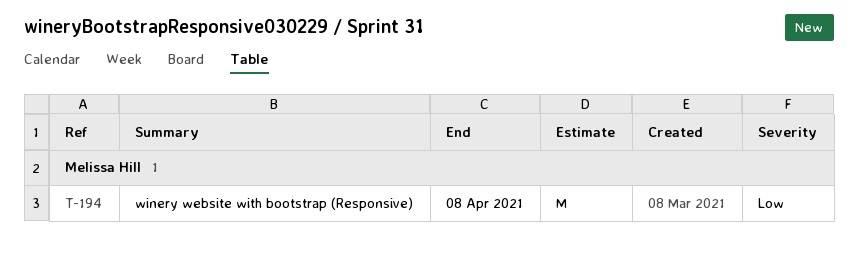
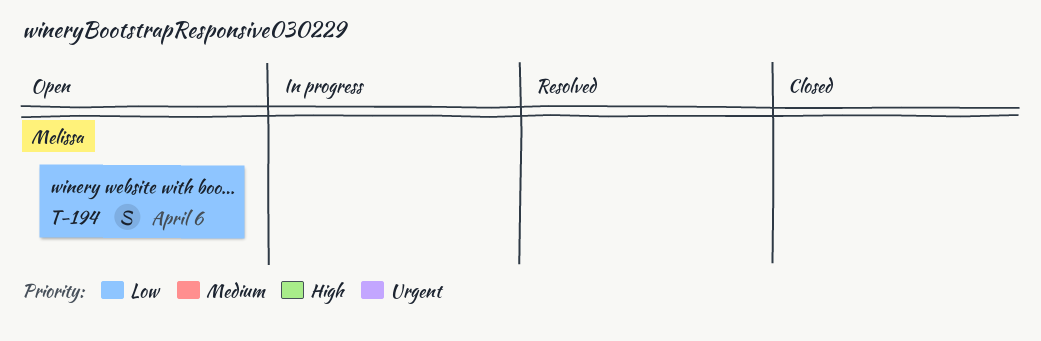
T-194, estimate: M -> S
T-194, due: Apr 8 -> Apr 6

